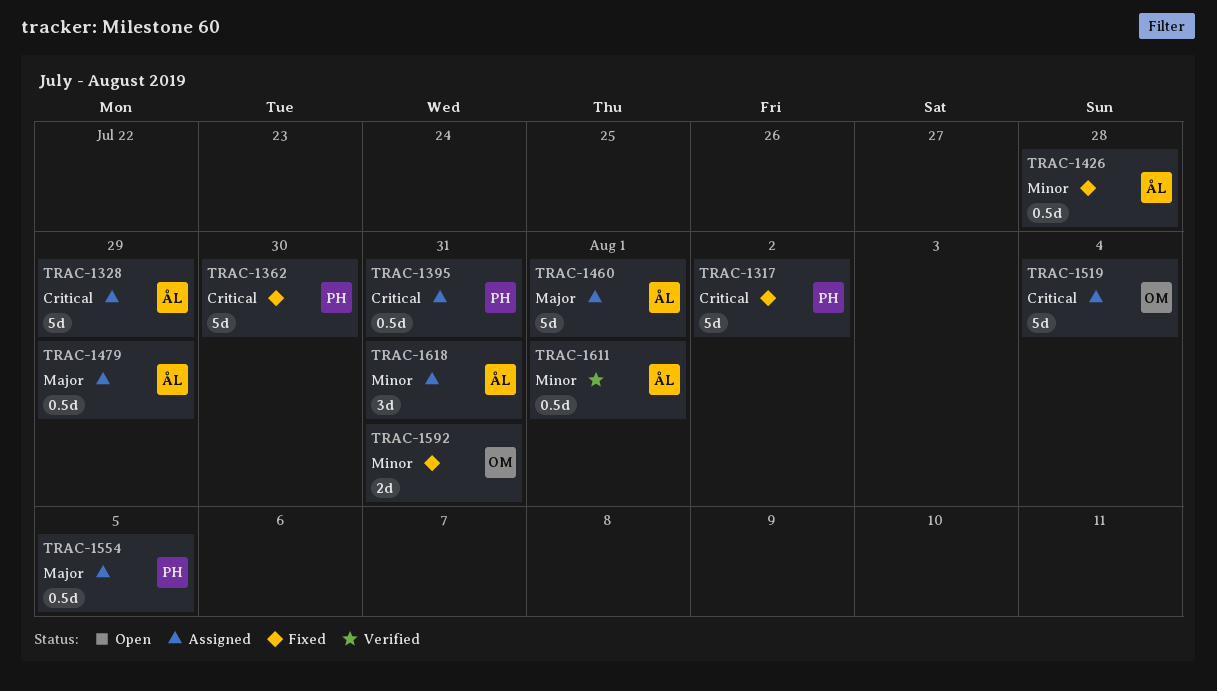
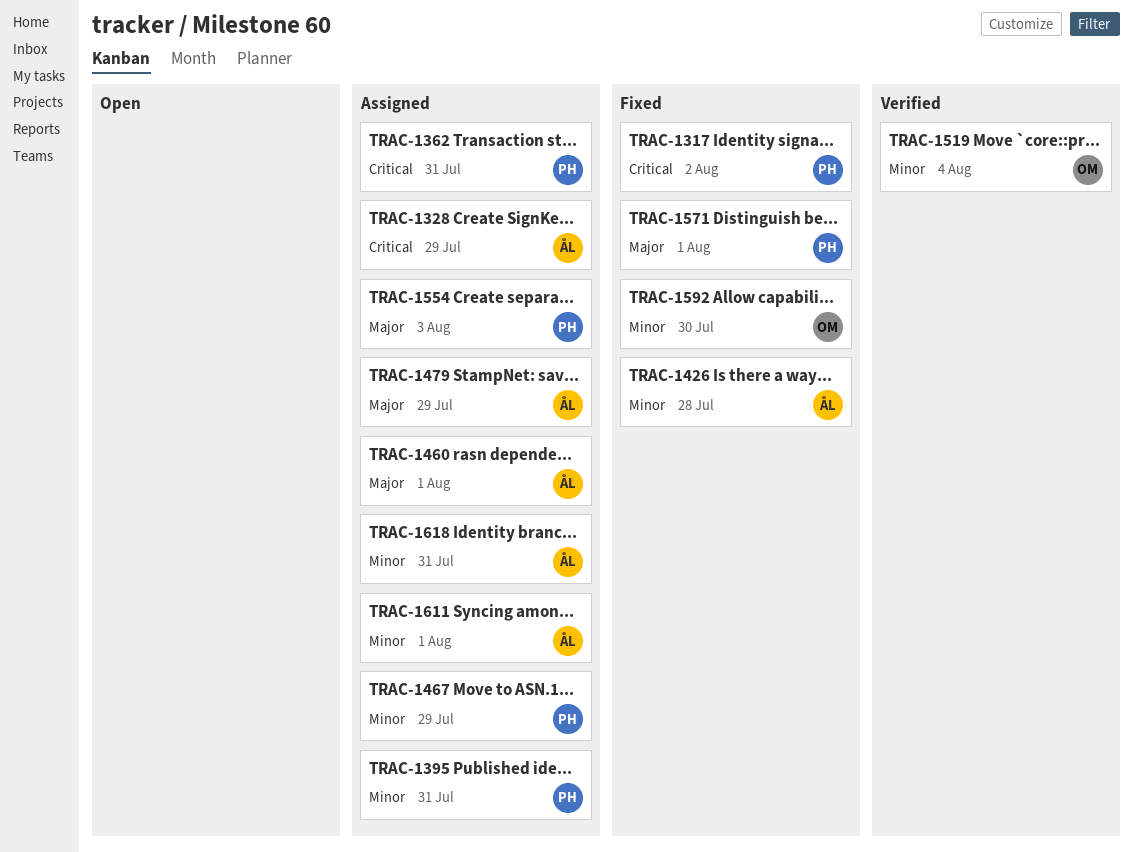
TRAC-1362, status: Fixed -> Assigned
TRAC-1362, due: Jul 30 -> Jul 31
TRAC-1395, priority: Critical -> Minor
TRAC-1467: none -> present
TRAC-1519, status: Assigned -> Verified
TRAC-1519, priority: Critical -> Minor
TRAC-1554, due: Aug 5 -> Aug 3
TRAC-1571: none -> present
TRAC-1592, due: Jul 31 -> Jul 30
TRAC-1611, status: Verified -> Assigned

